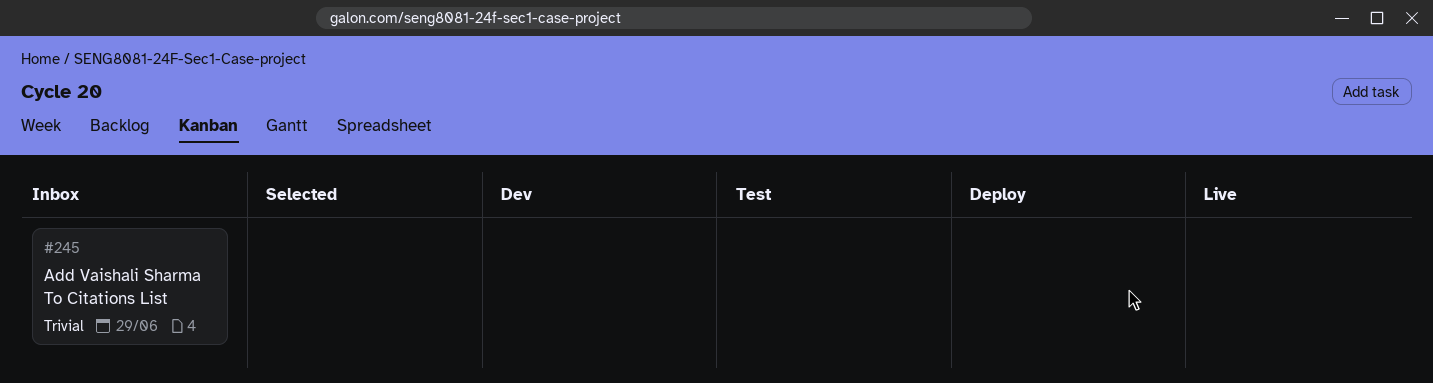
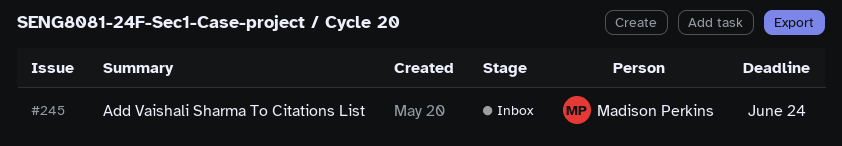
#245, due: Jun 29 -> Jun 24

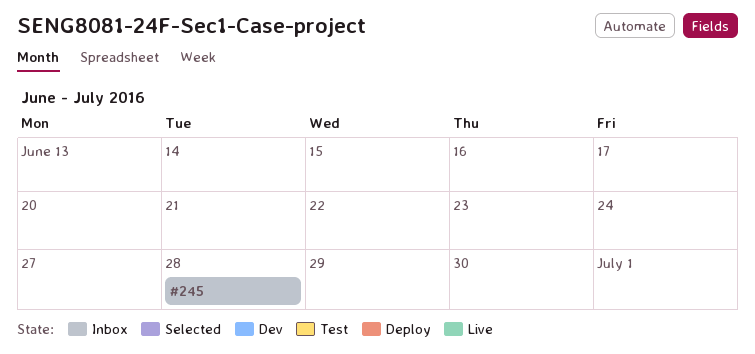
#245, due: Jun 24 -> Jun 28

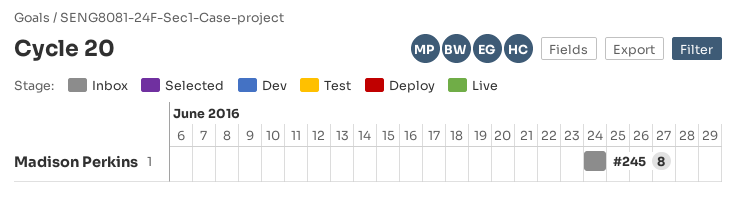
#245, due: Jun 28 -> Jun 24

